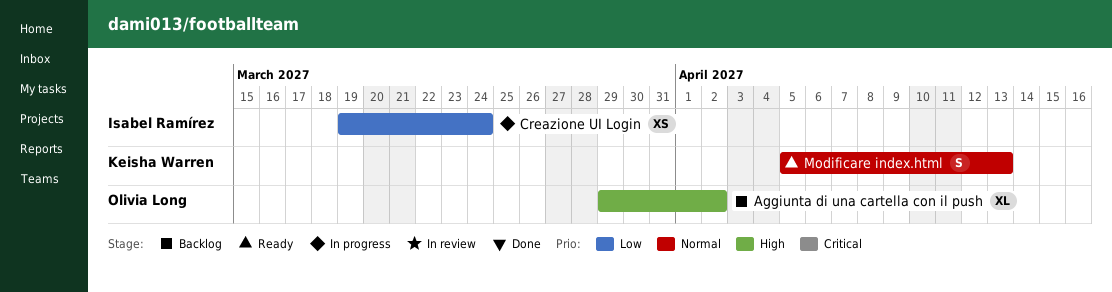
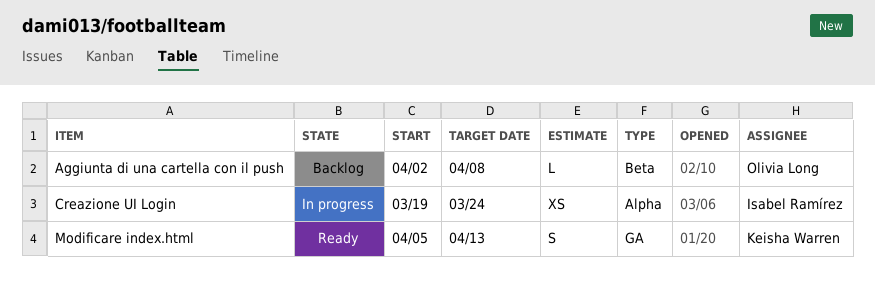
Aggiunta di una cartella con il push, estimate: XL -> L
Aggiunta di una cartella con il push, start: Mar 29 -> Apr 2
Aggiunta di una cartella con il push, due: Apr 2 -> Apr 8

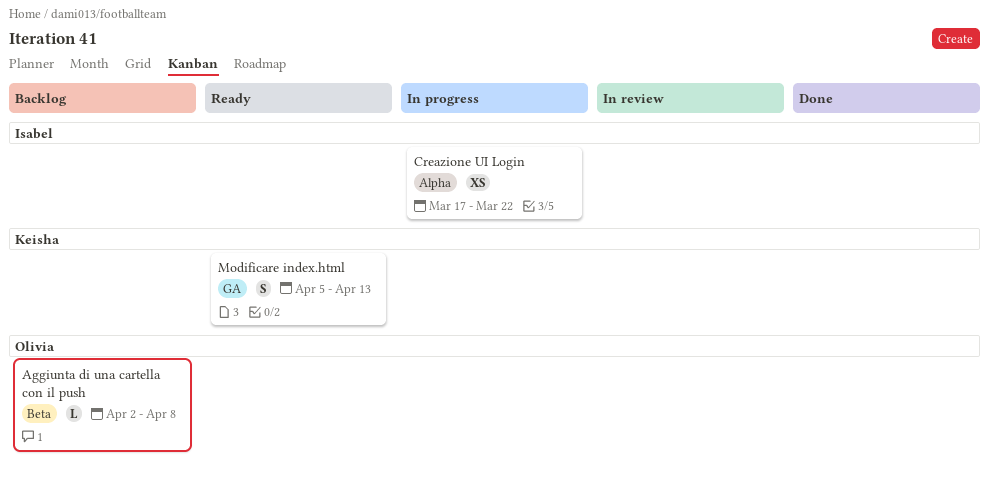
Creazione UI Login, start: Mar 19 -> Mar 17
Creazione UI Login, due: Mar 24 -> Mar 22

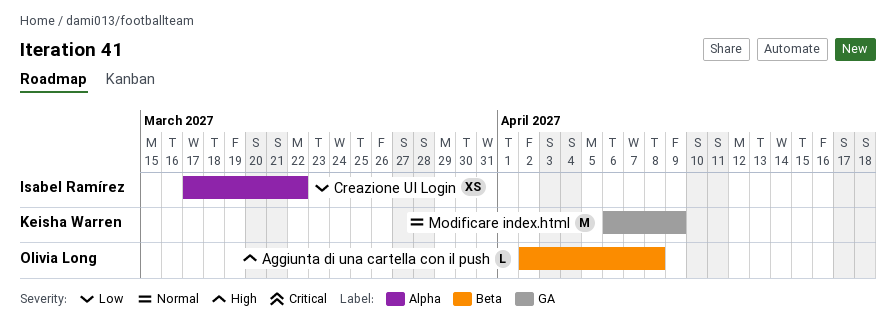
Modificare index.html, estimate: S -> M
Modificare index.html, start: Apr 5 -> Apr 6
Modificare index.html, due: Apr 13 -> Apr 9

